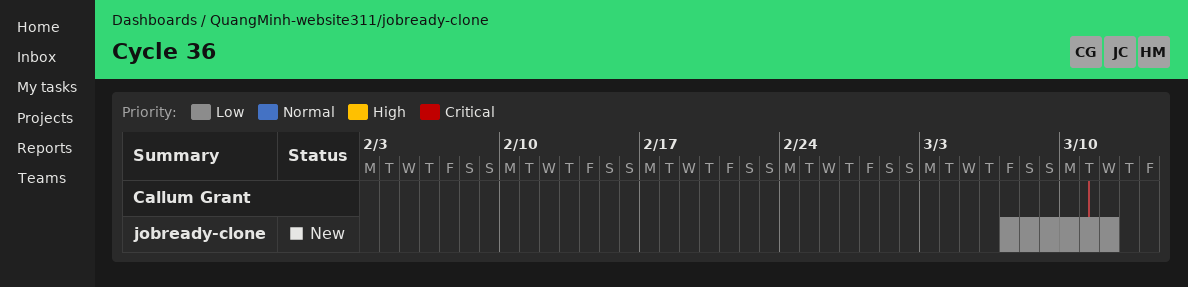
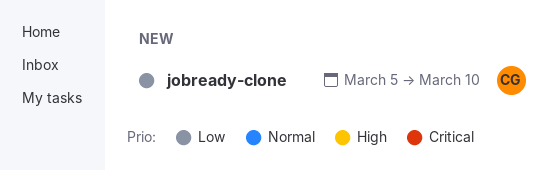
jobready-clone, start: Mar 7 -> Mar 5
jobready-clone, due: Mar 12 -> Mar 10

